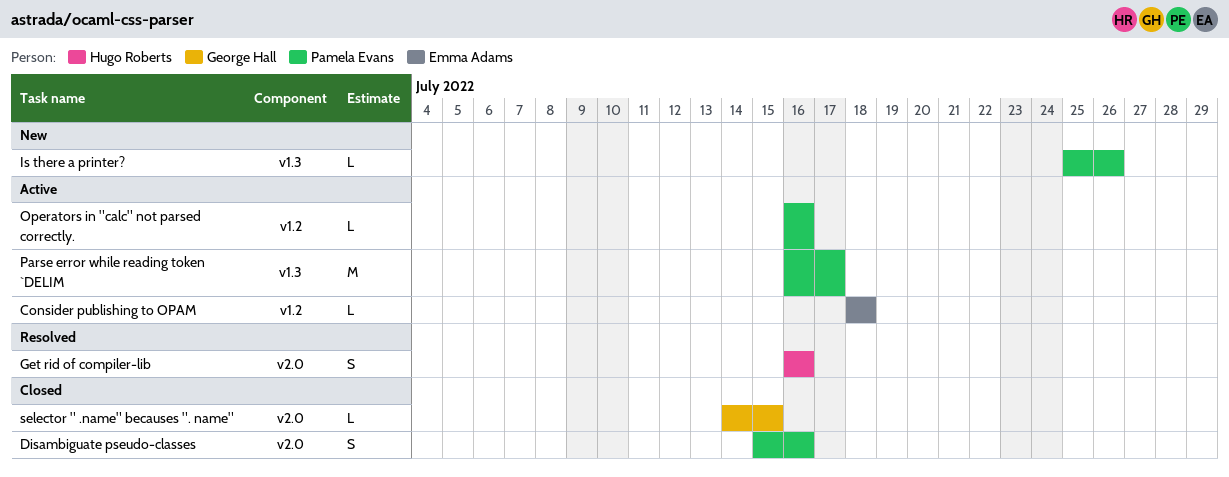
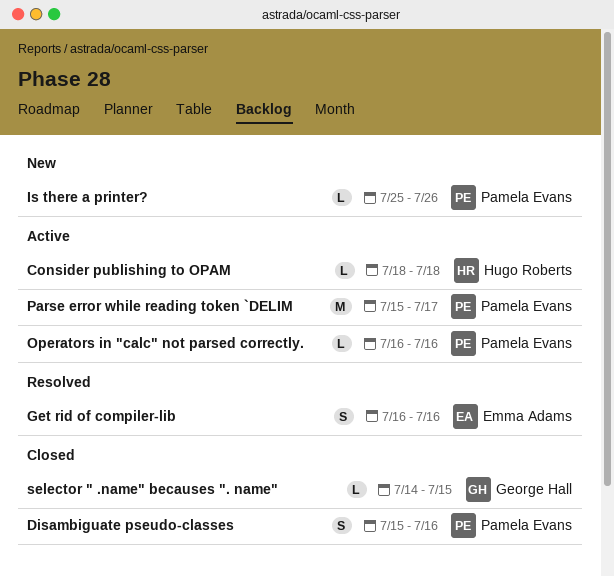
Consider publishing to OPAM, owner: Emma Adams -> Hugo Roberts
Get rid of compiler-lib, owner: Hugo Roberts -> Emma Adams
Parse error while reading token `DELIM, start: Jul 16 -> Jul 15

